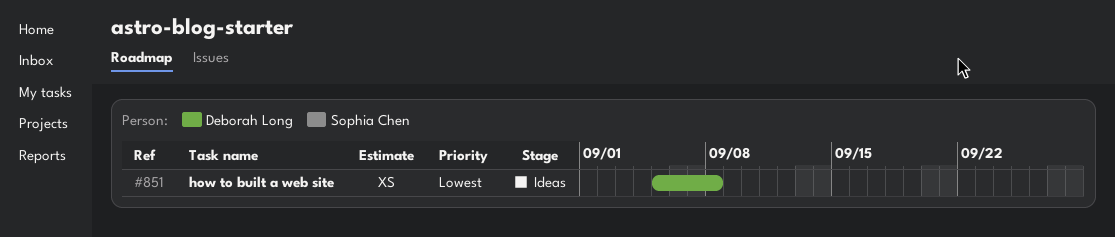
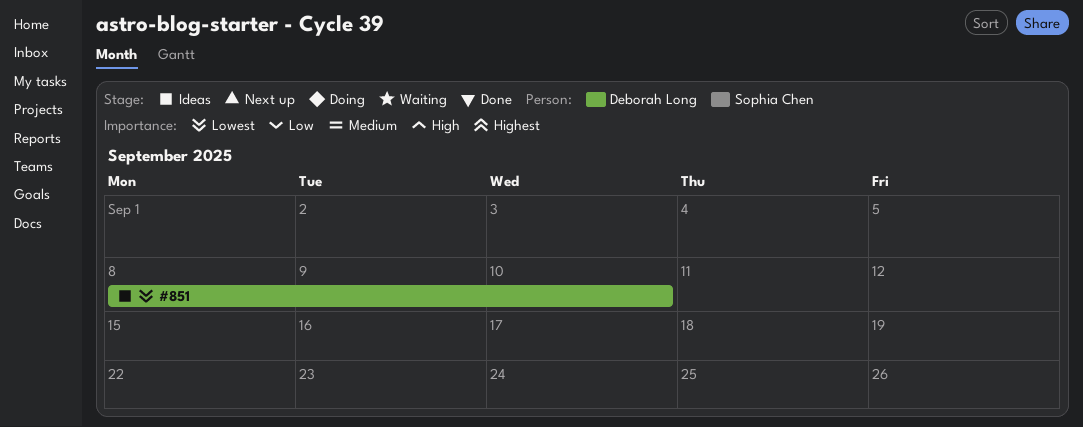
#851, start: Sep 5 -> Sep 8
#851, due: Sep 8 -> Sep 10

